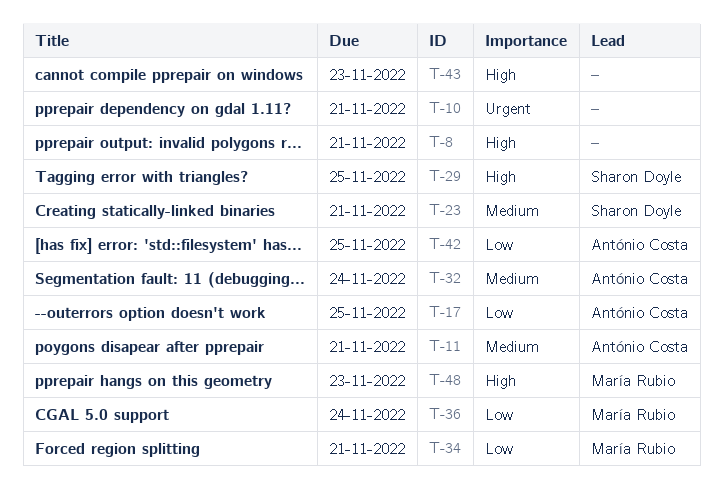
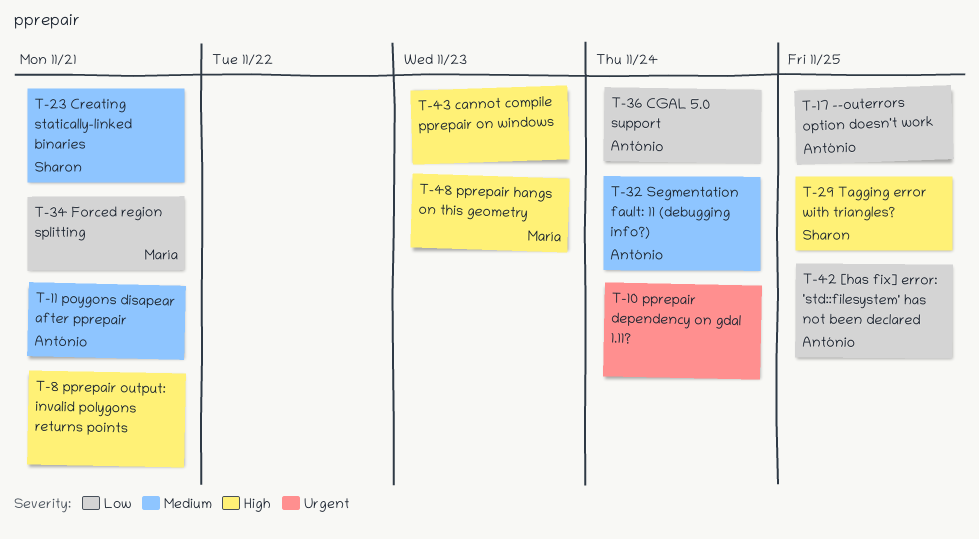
T-10, due: Nov 21 -> Nov 24
T-36, owner: María Rubio -> António Costa

